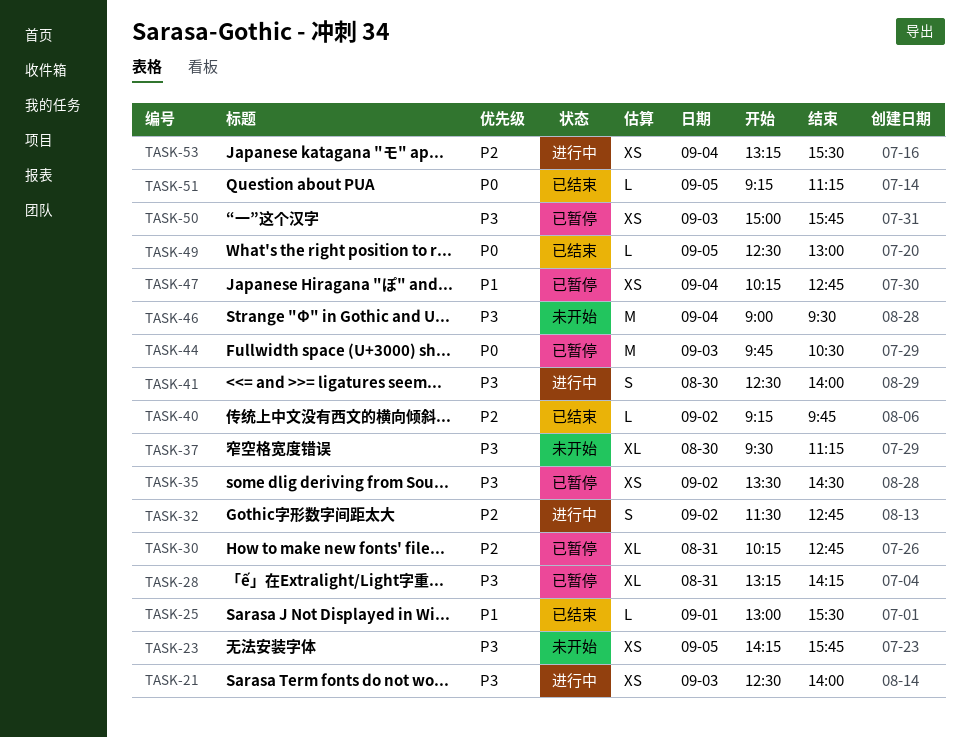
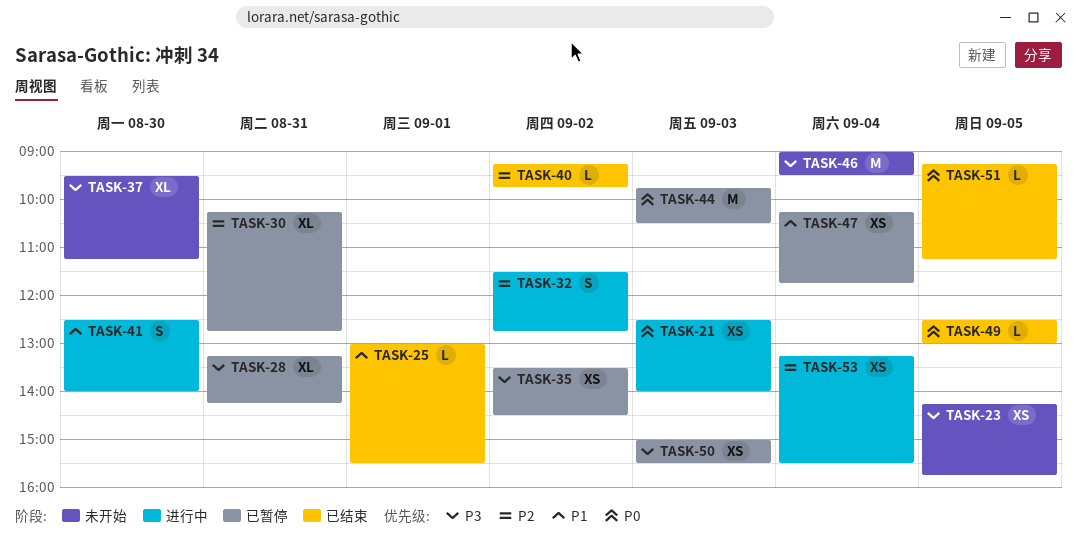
TASK-21, priority: P3 -> P0
TASK-41, priority: P3 -> P1
TASK-47, ends: 12:45 -> 11:45
TASK-50, ends: 15:45 -> 15:30

